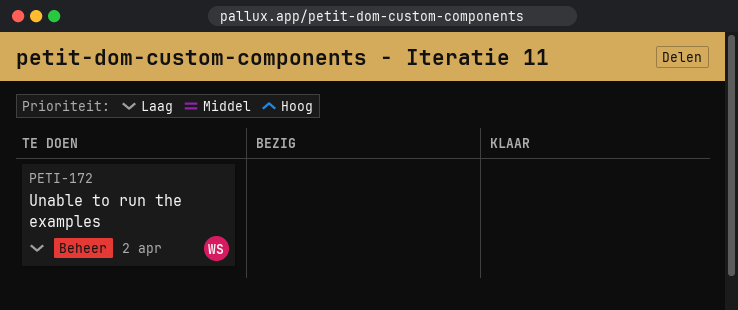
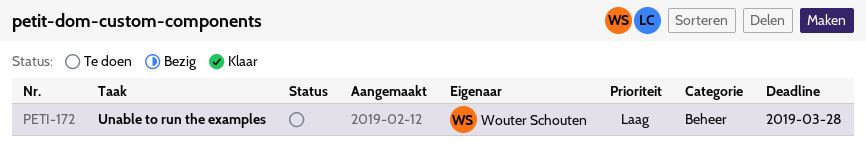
PETI-172, due: Apr 2 -> Mar 28

